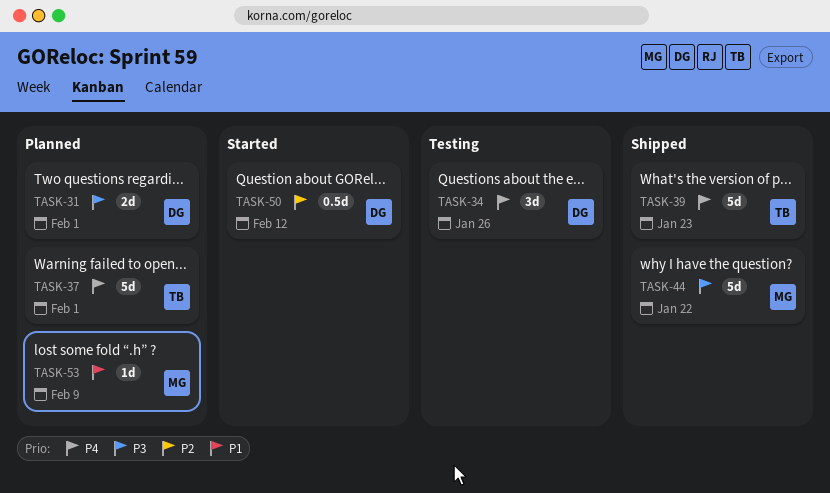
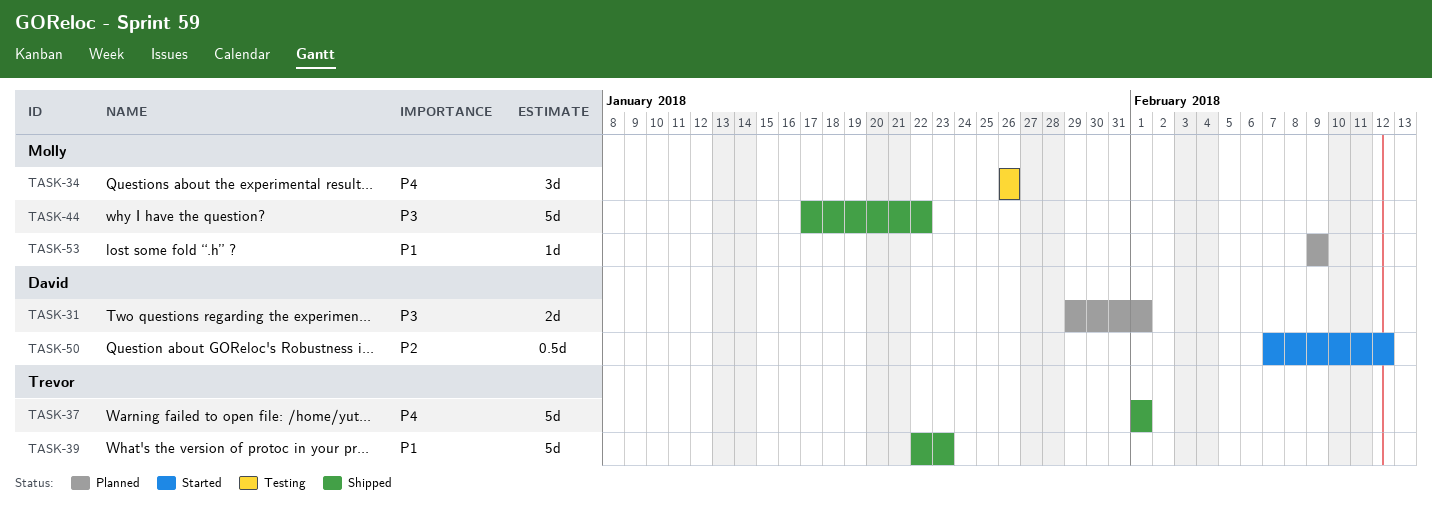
TASK-34, owner: David -> Molly
TASK-37, status: Planned -> Shipped
TASK-39, priority: P4 -> P1

